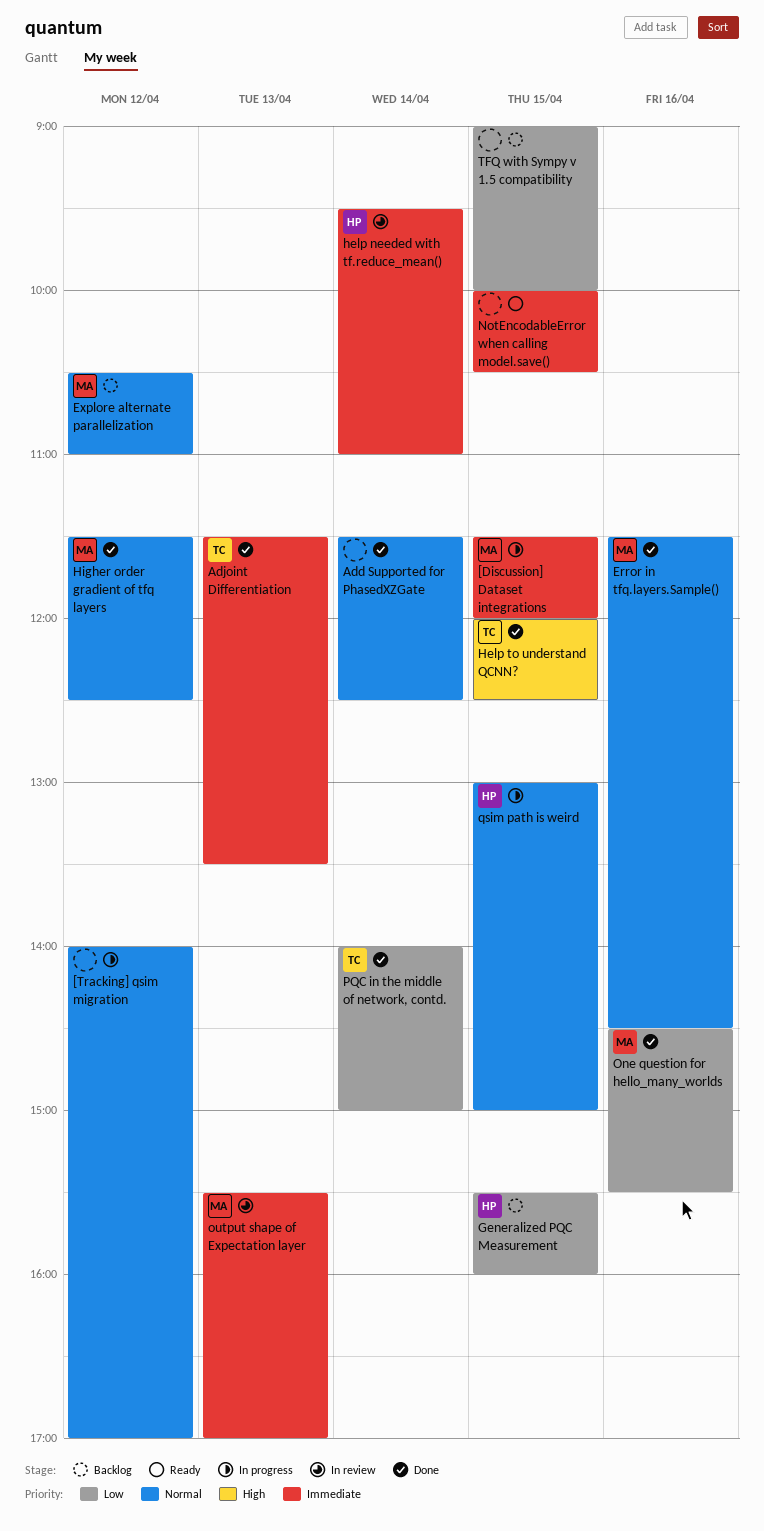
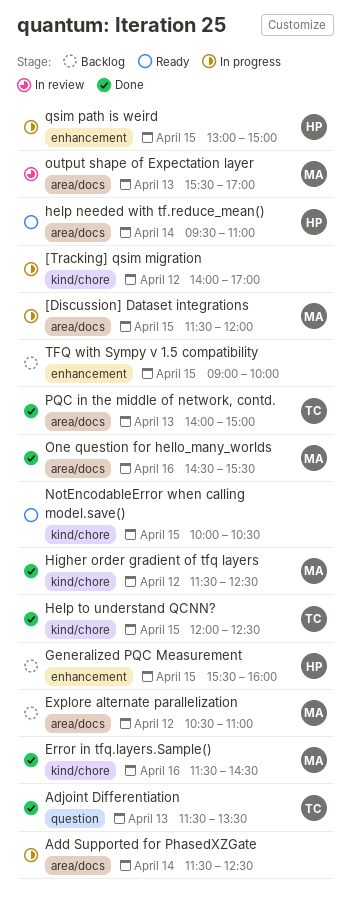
Add Supported for PhasedXZGate, status: Done -> In progress
help needed with tf.reduce_mean(), status: In review -> Ready
PQC in the middle of network, contd., day: Apr 14 -> Apr 13

